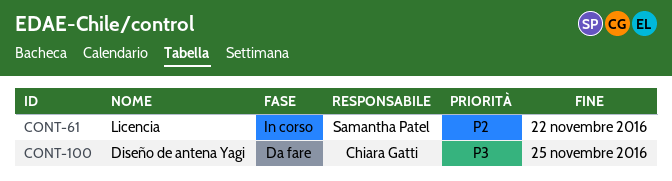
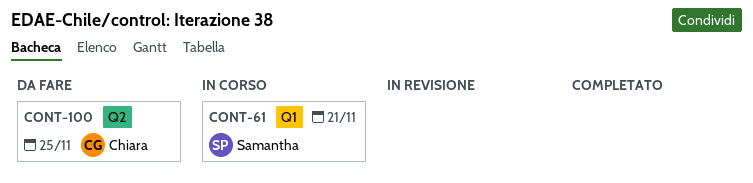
CONT-61, due: Nov 22 -> Nov 21

